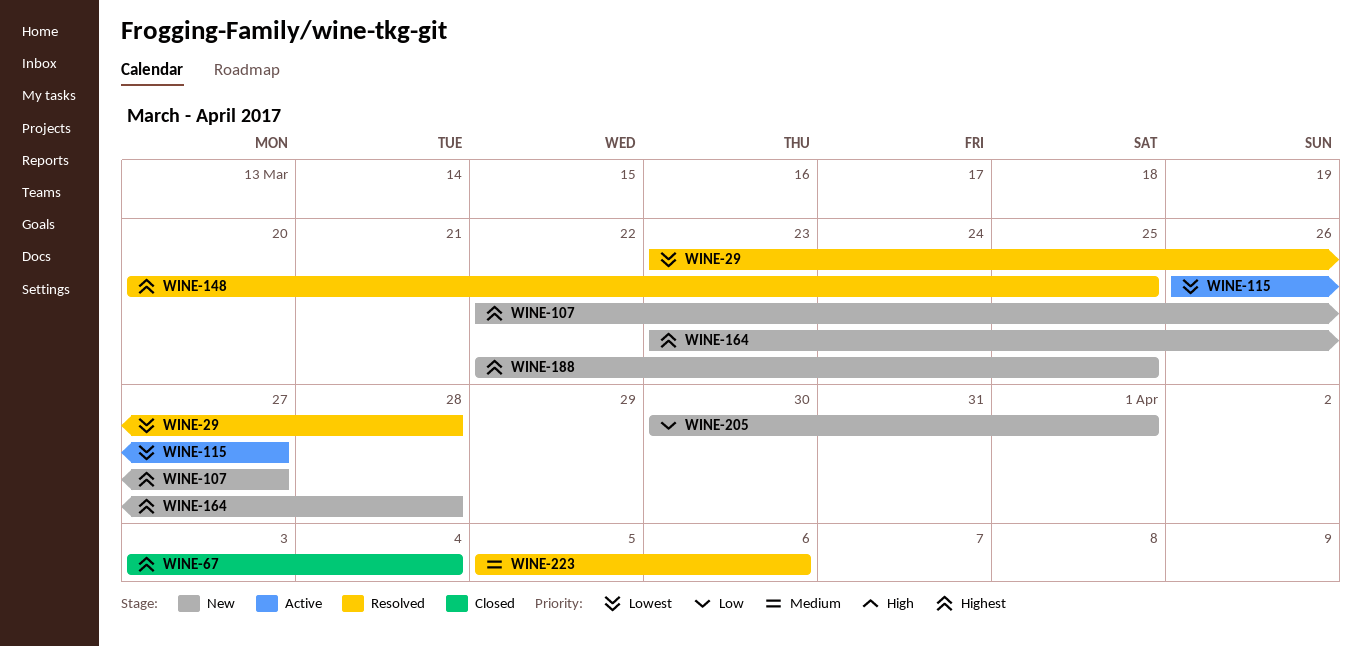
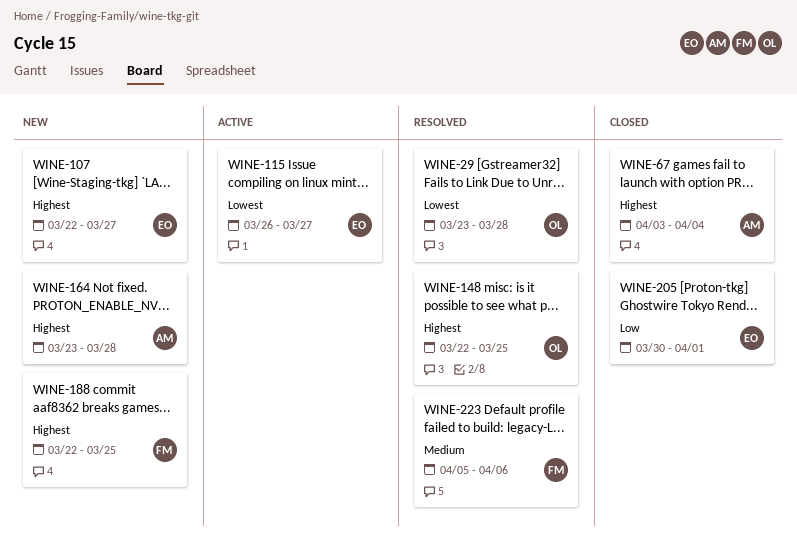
WINE-148, start: Mar 20 -> Mar 22
WINE-205, status: New -> Closed

